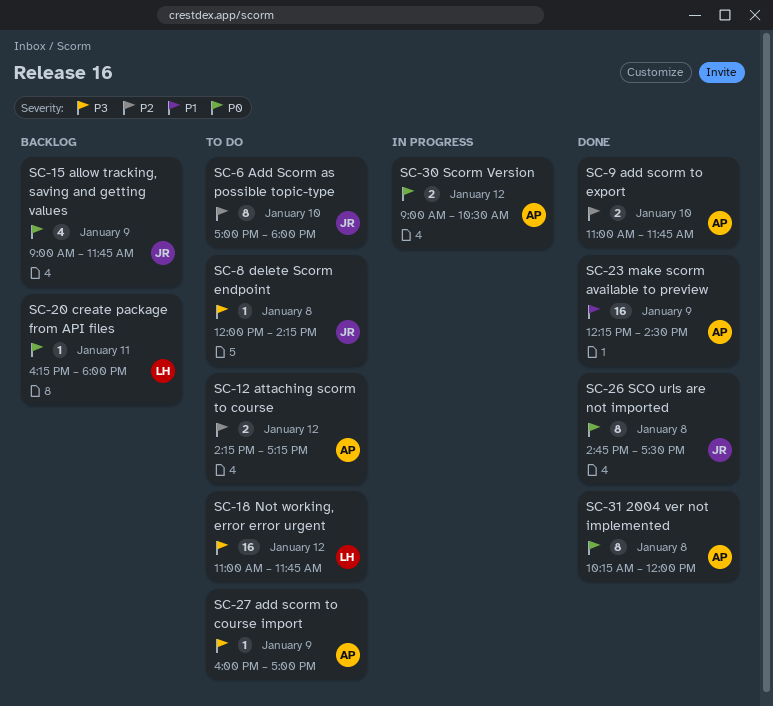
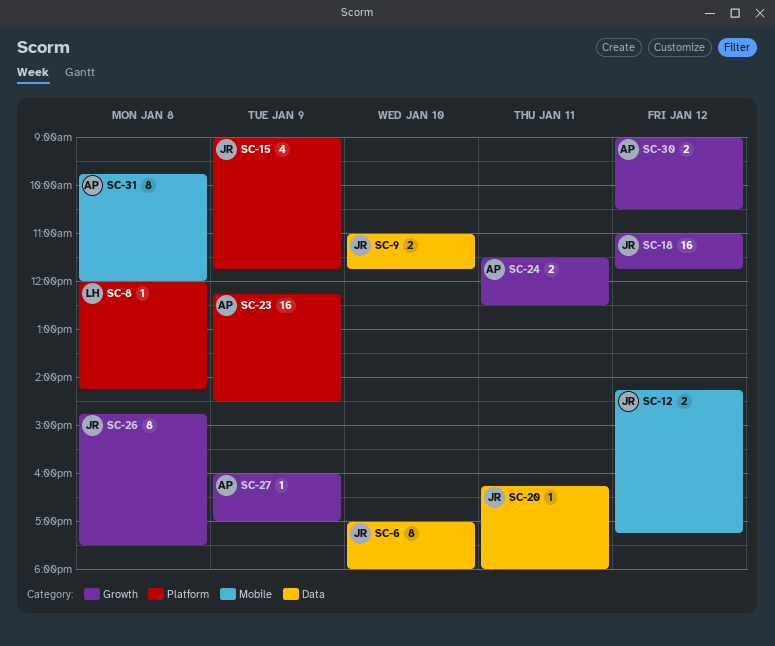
SC-8, owner: JR -> LH
SC-9, owner: AP -> JR
SC-12, owner: AP -> JR
SC-18, owner: LH -> JR
SC-20, owner: LH -> JR
SC-24: none -> present
SC-31, begins: 10:15 -> 09:45

